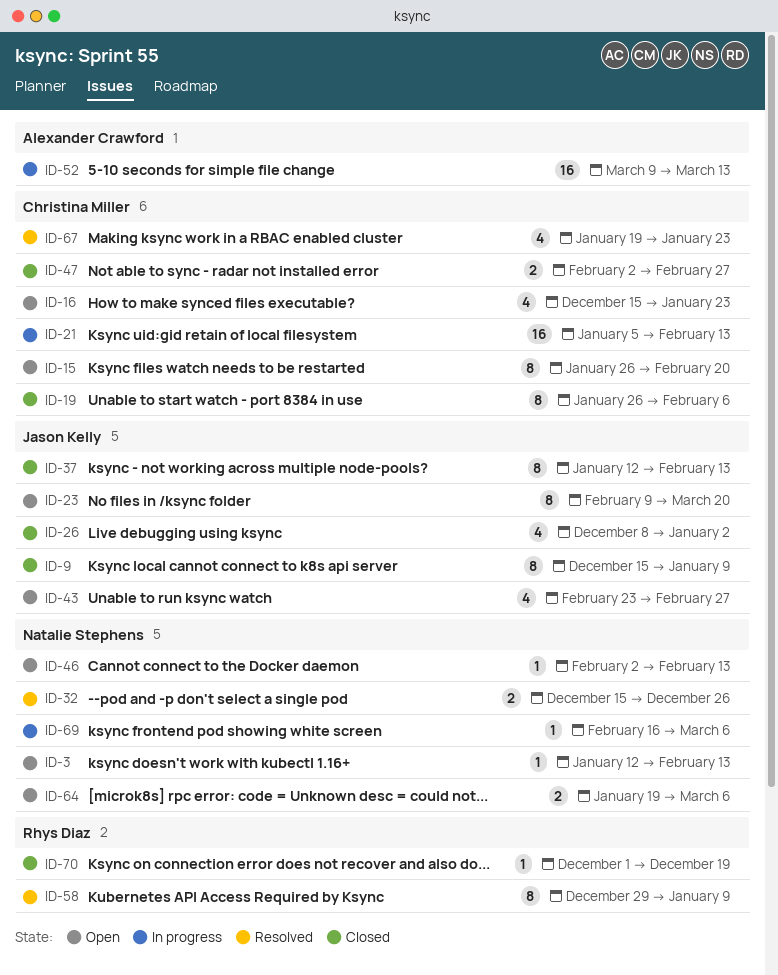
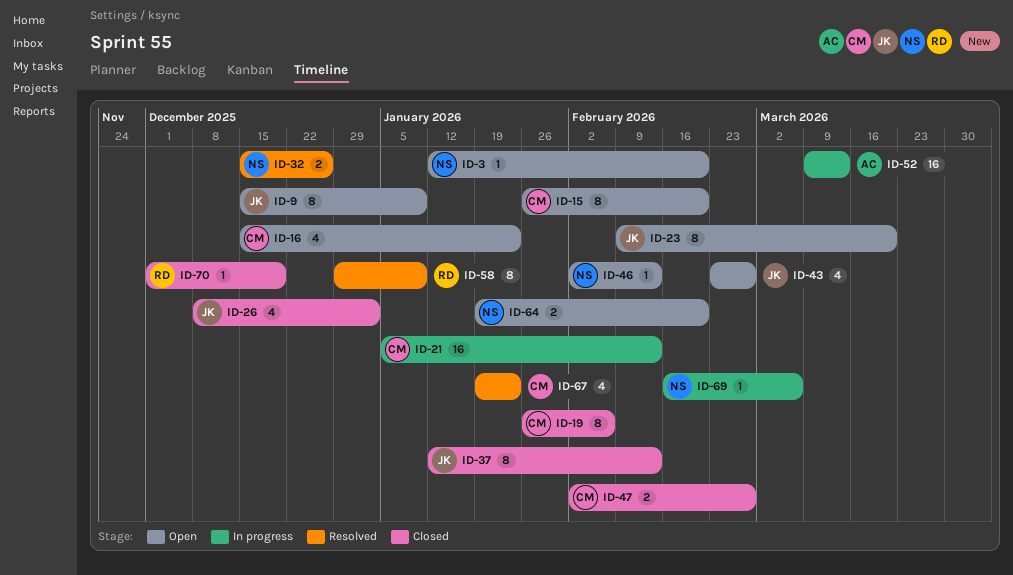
ID-3, due: Feb 13 -> Feb 20
ID-9, status: Closed -> Open
ID-64, due: Mar 6 -> Feb 20

